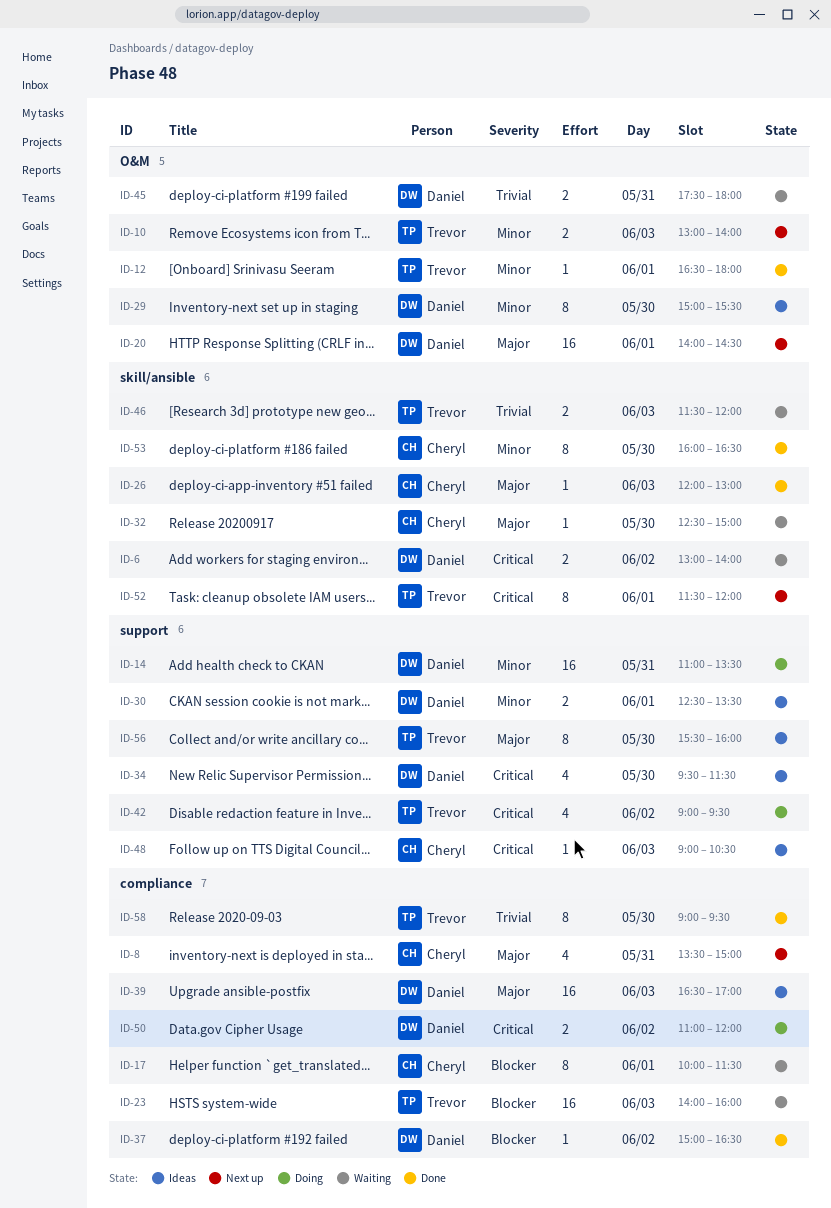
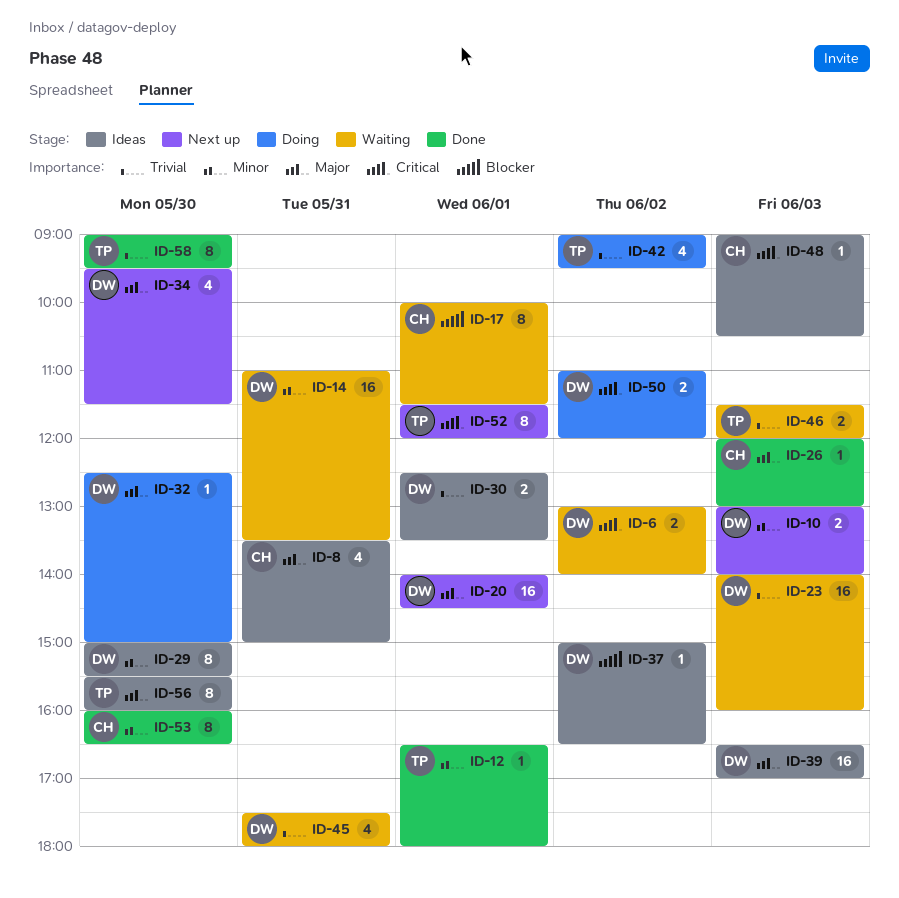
ID-8, status: Next up -> Ideas
ID-10, owner: Trevor -> Daniel
ID-14, status: Doing -> Waiting
ID-23, owner: Trevor -> Daniel
ID-23, priority: Blocker -> Trivial
ID-30, priority: Minor -> Trivial
ID-32, status: Waiting -> Doing
ID-32, owner: Cheryl -> Daniel
ID-34, status: Ideas -> Next up
ID-34, priority: Critical -> Major
ID-37, status: Done -> Ideas
ID-42, priority: Critical -> Trivial
ID-45, estimate: 2 -> 4

